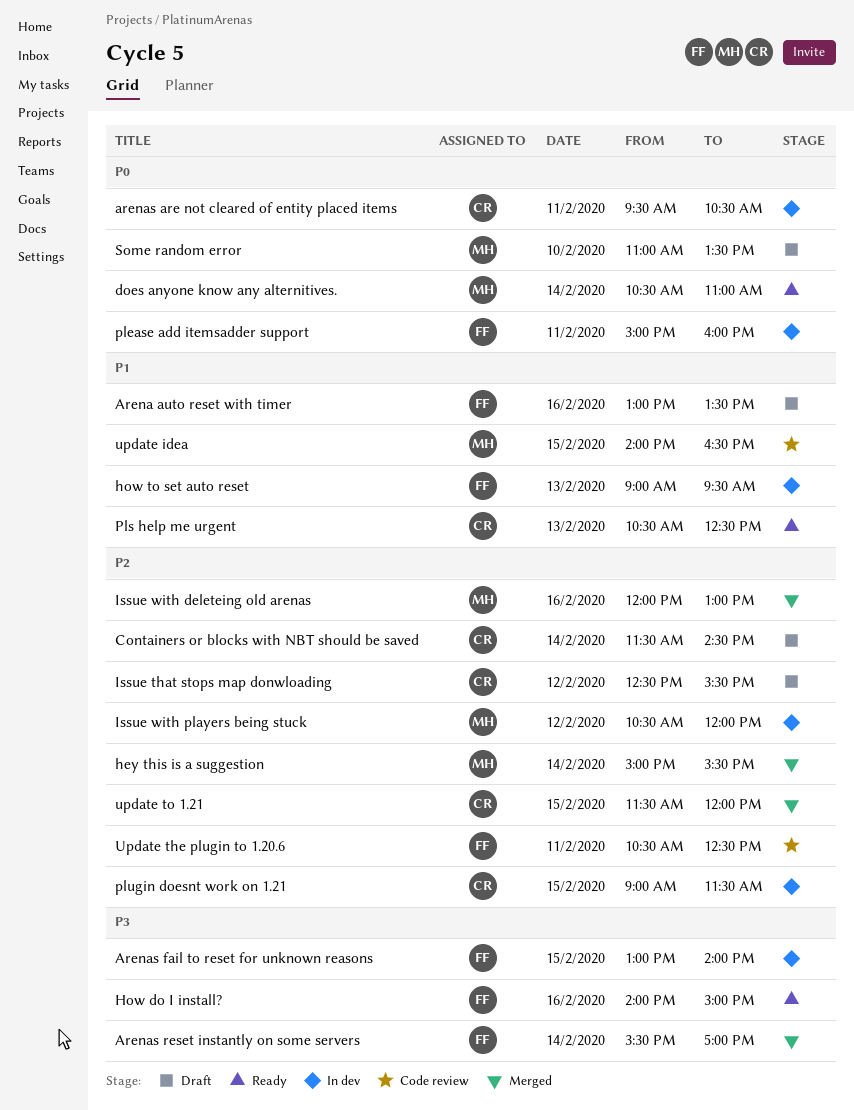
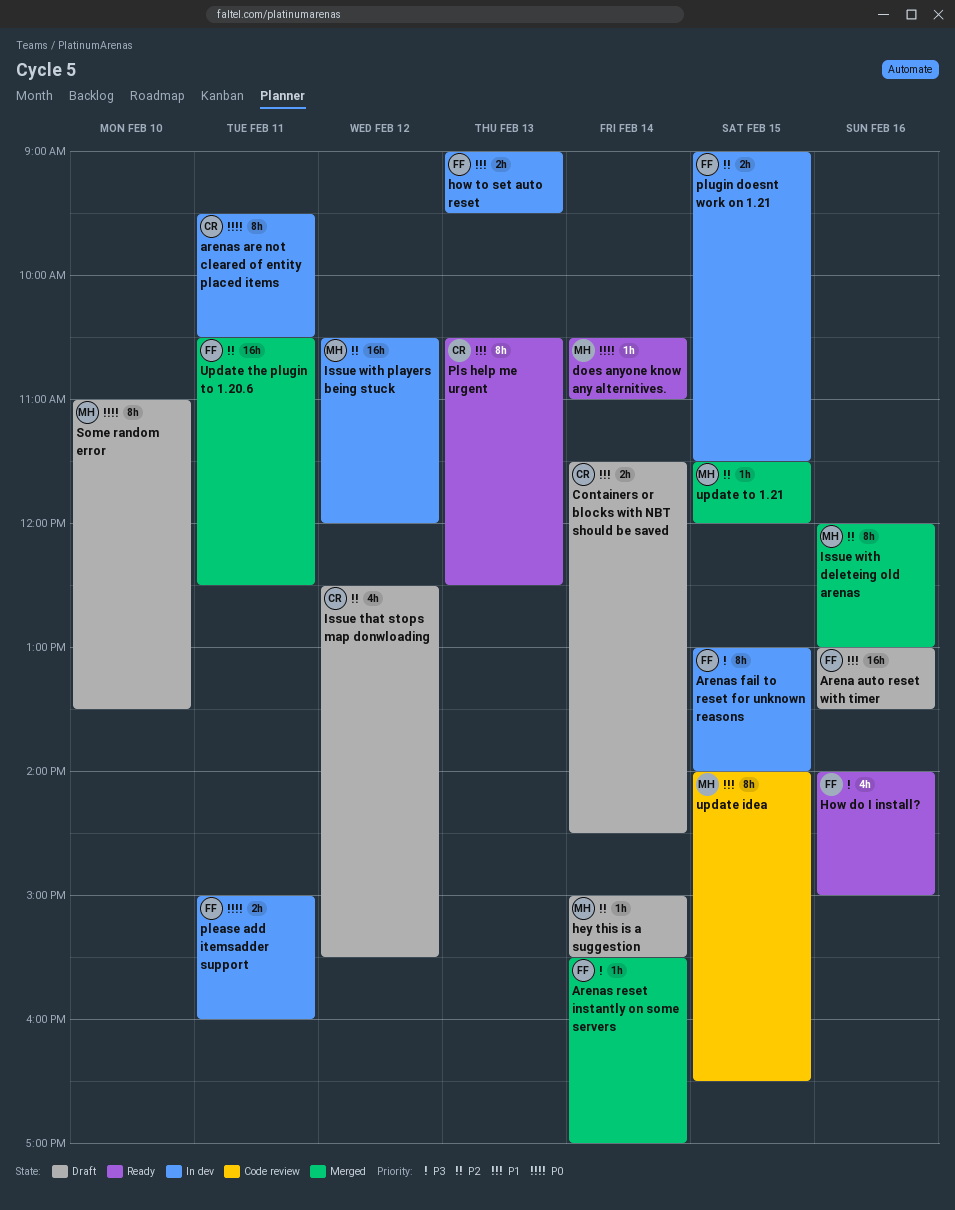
Containers or blocks with NBT should be saved, priority: P2 -> P1
hey this is a suggestion, status: Merged -> Draft
plugin doesnt work on 1.21, owner: CR -> FF
Update the plugin to 1.20.6, status: Code review -> Merged
update to 1.21, owner: CR -> MH

